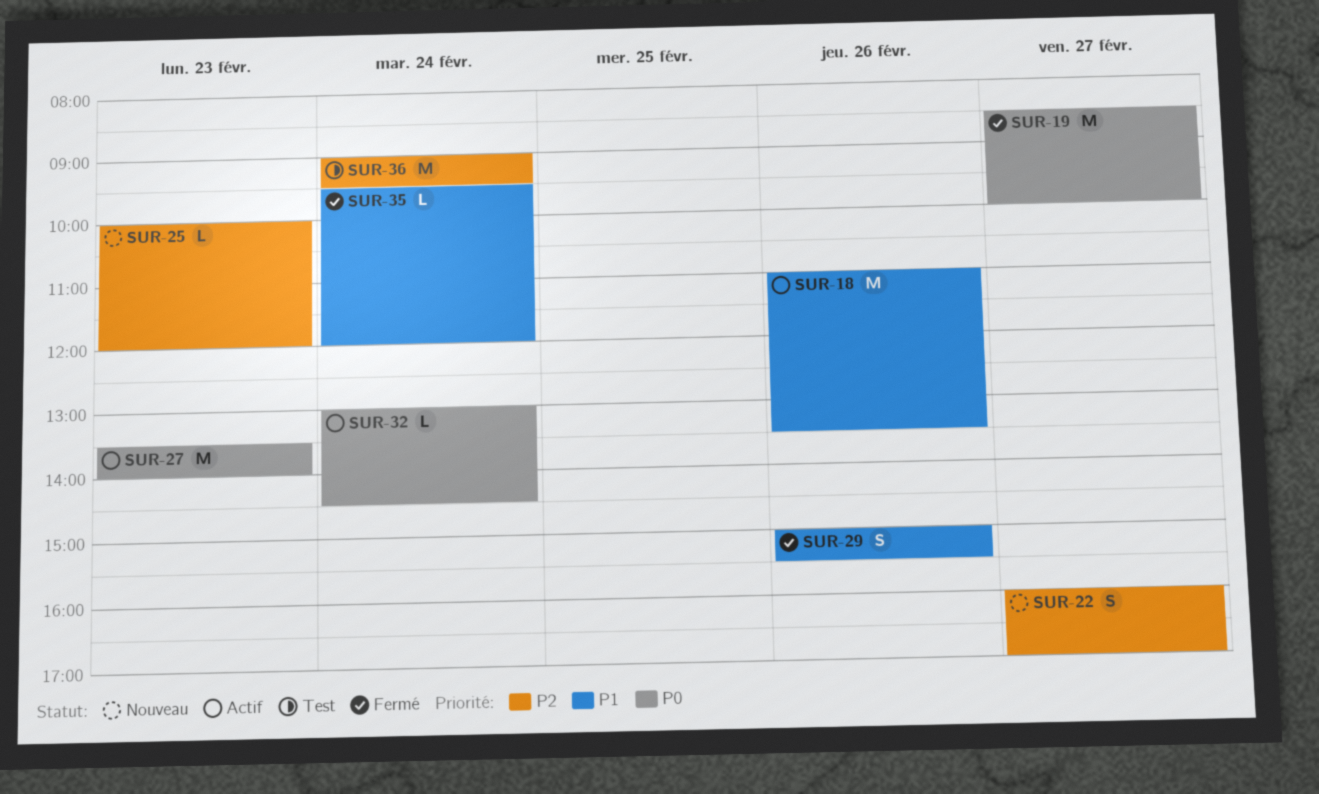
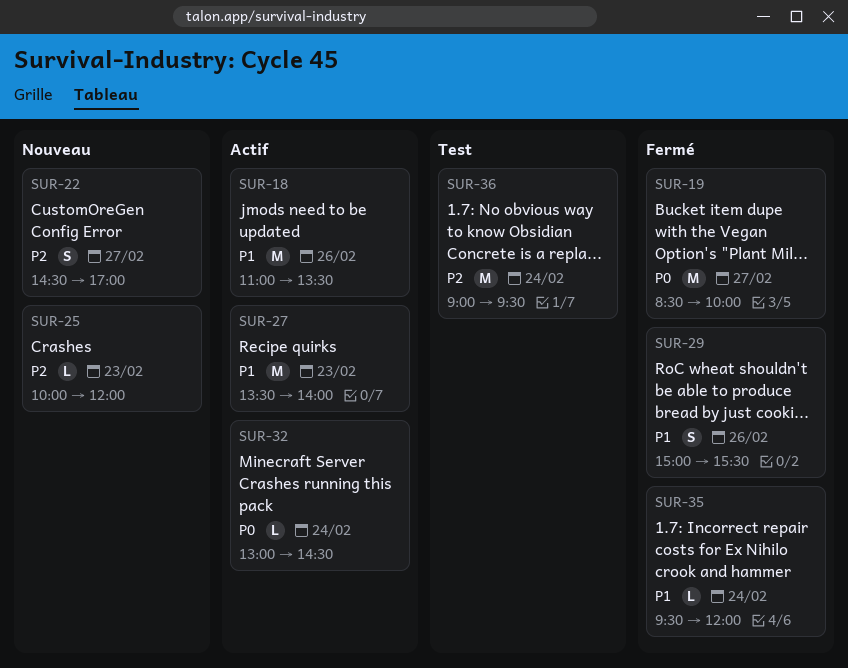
SUR-22, begins: 16:00 -> 14:30
SUR-27, priority: P0 -> P1

